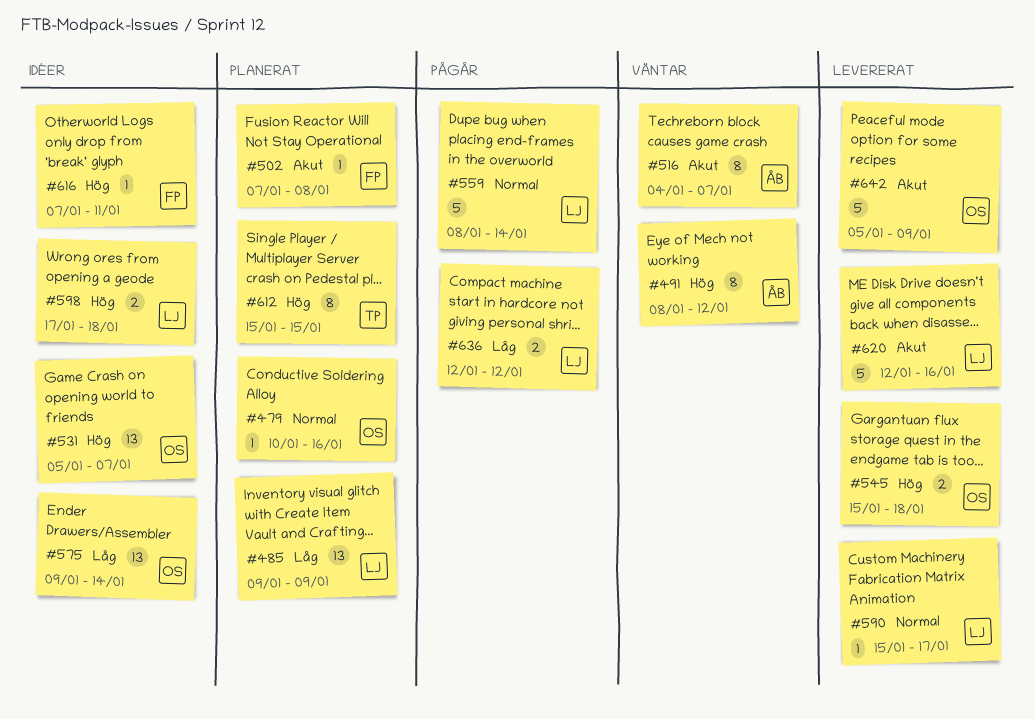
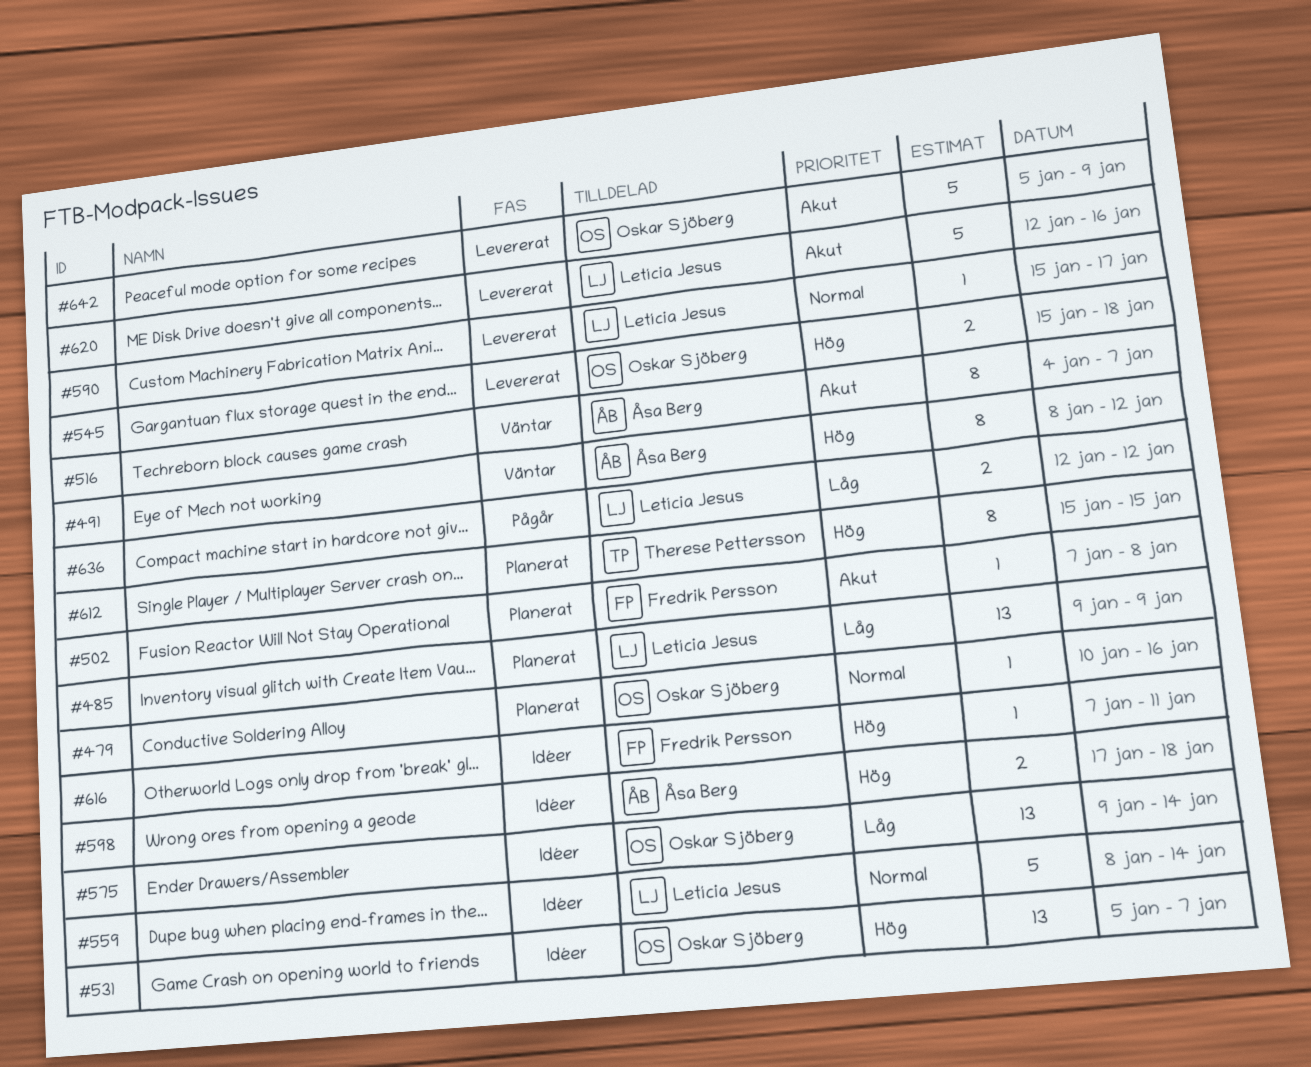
#559, status: Pågår -> Idéer
#598, owner: Letícia Jesus -> Åsa Berg

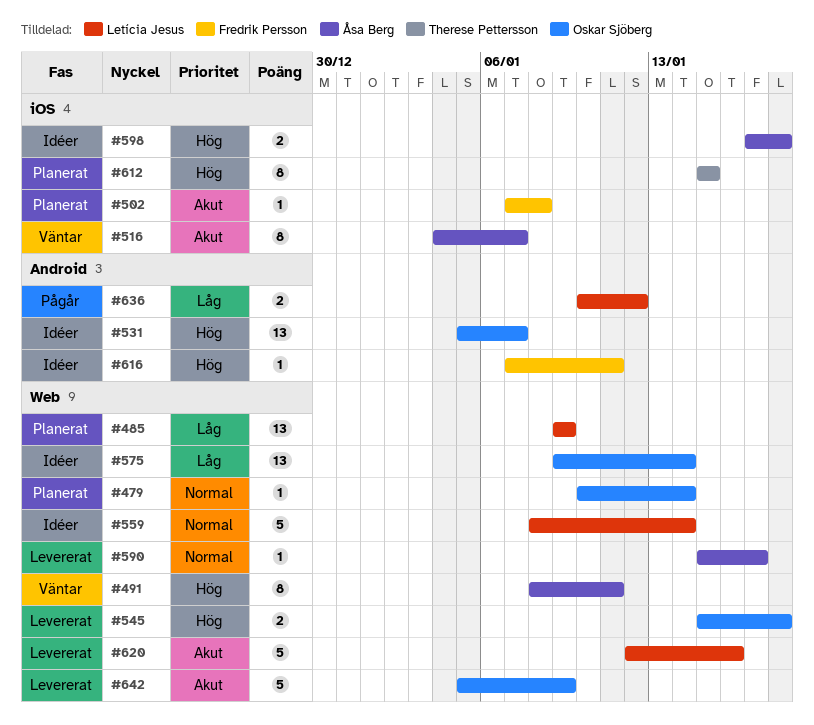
#479, due: Jan 16 -> Jan 14
#491, due: Jan 12 -> Jan 11
#590, owner: Letícia Jesus -> Åsa Berg
#636, start: Jan 12 -> Jan 10

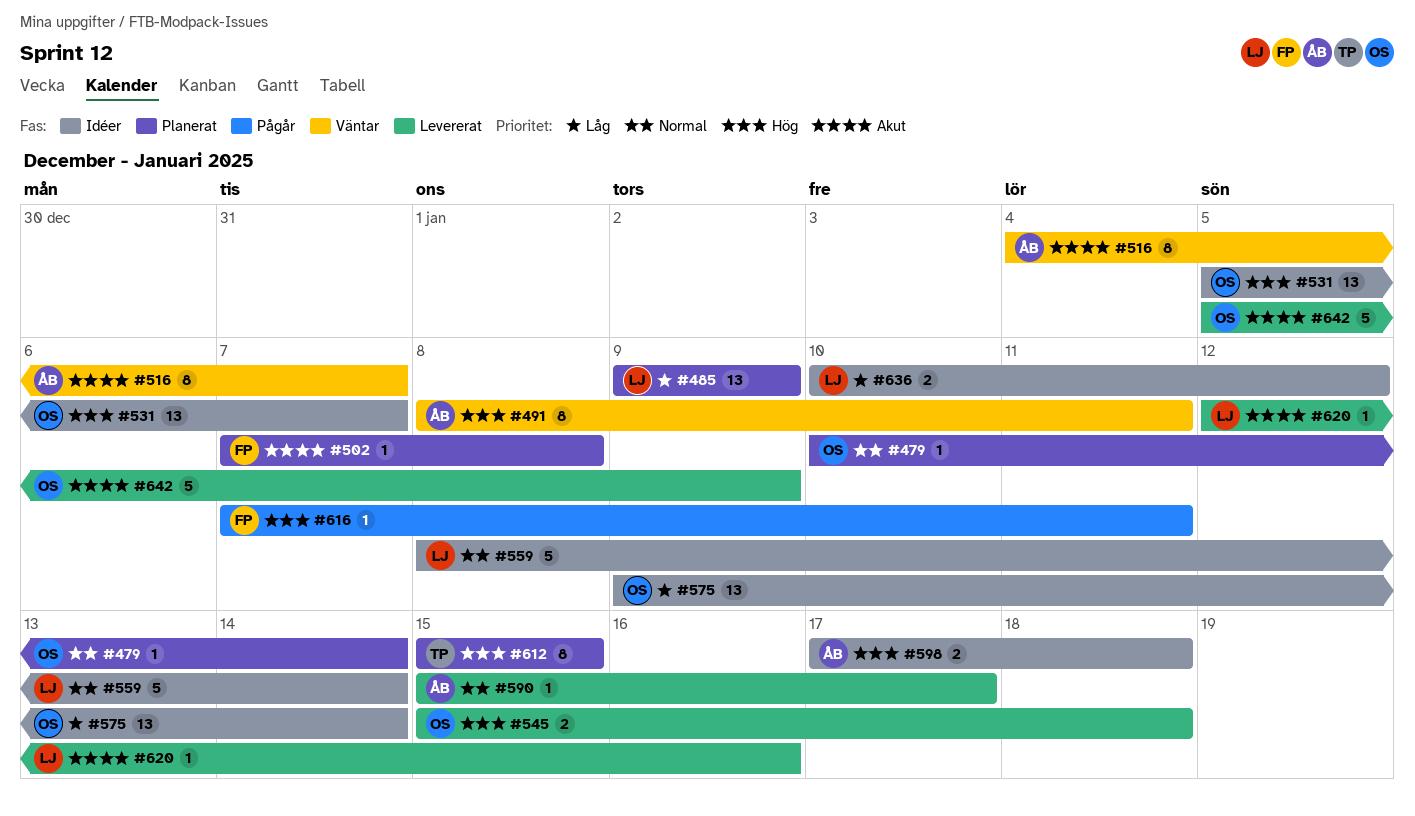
#616, status: Idéer -> Pågår
#620, estimate: 5 -> 1
#636, status: Pågår -> Idéer

